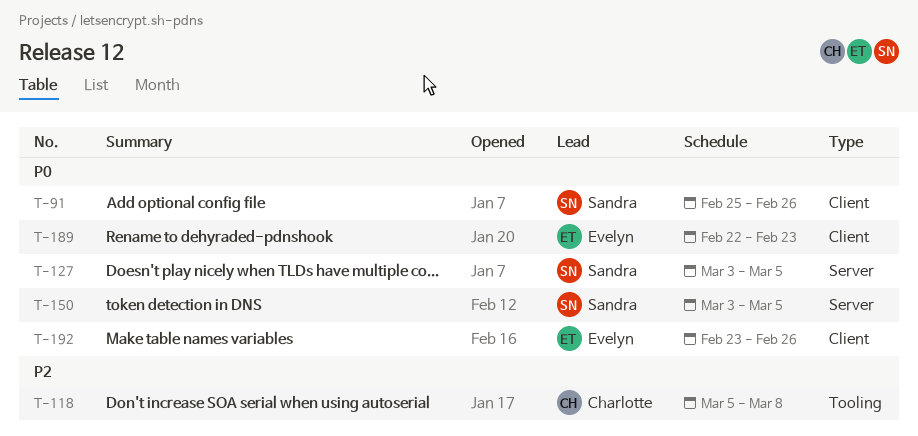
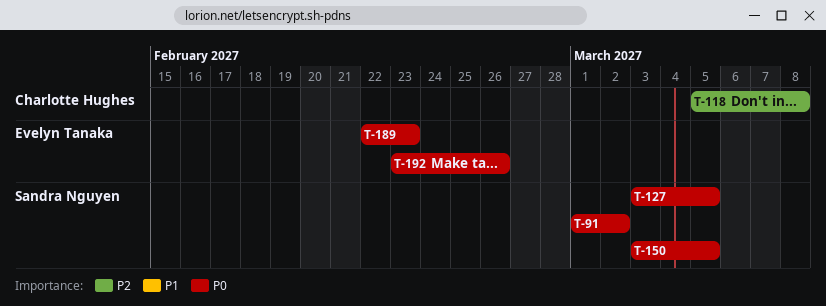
T-91, start: Feb 25 -> Mar 1
T-91, due: Feb 26 -> Mar 2

